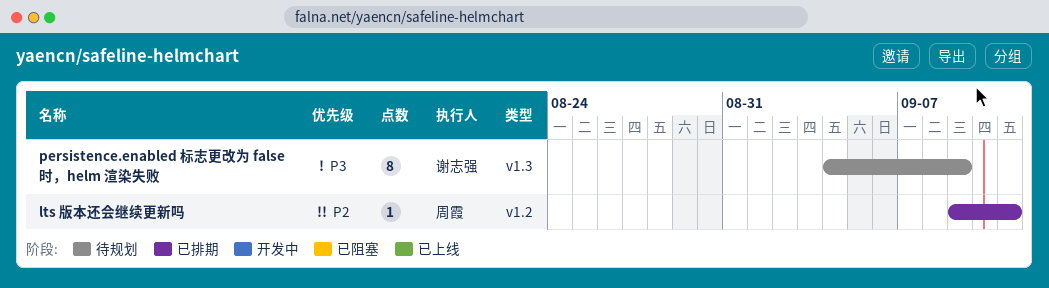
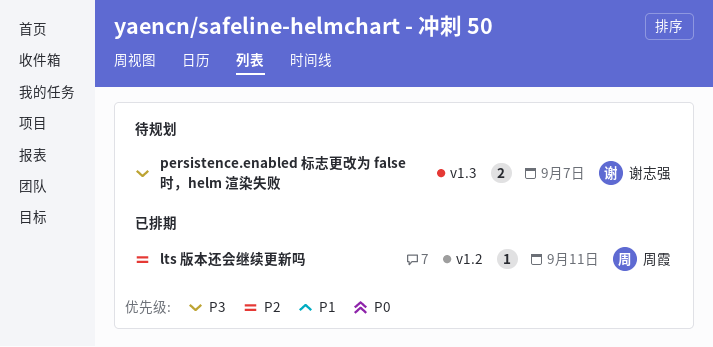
persistence.enabled 标志更改为 false 时，helm 渲染失败, estimate: 8 -> 2
persistence.enabled 标志更改为 false 时，helm 渲染失败, due: Sep 9 -> Sep 7

